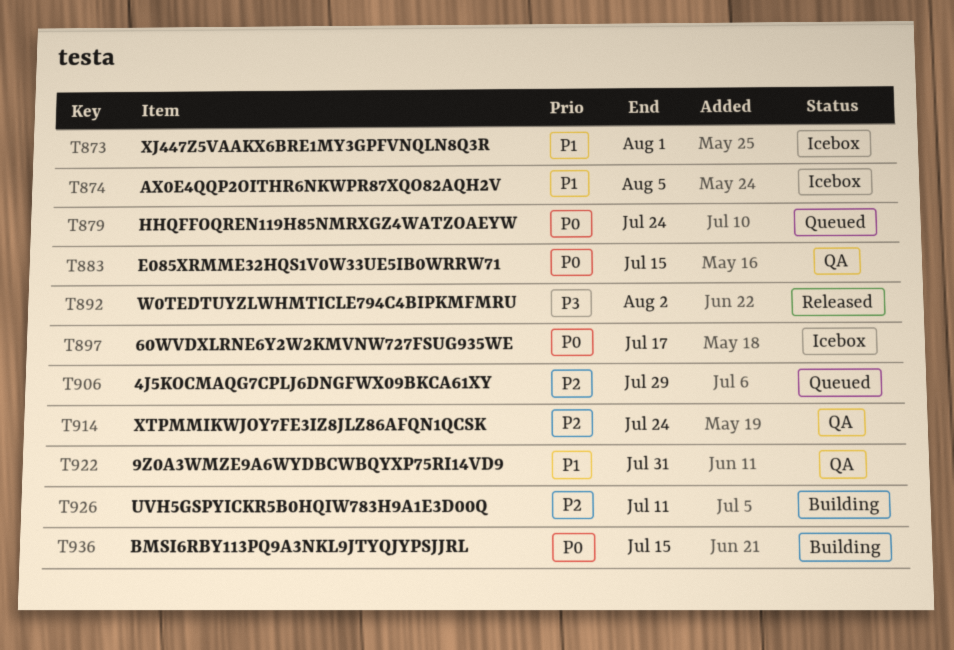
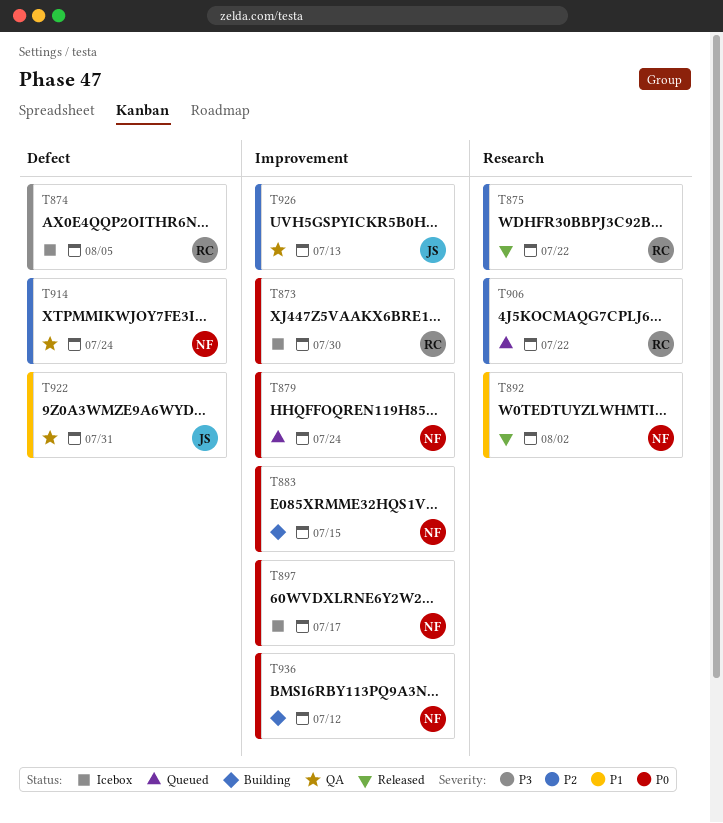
T873, priority: P1 -> P0
T873, due: Aug 1 -> Jul 30
T874, priority: P1 -> P3
T875: none -> present
T883, status: QA -> Building
T892, priority: P3 -> P1
T906, due: Jul 29 -> Jul 22
T926, status: Building -> QA
T926, due: Jul 11 -> Jul 13
T936, due: Jul 15 -> Jul 12

